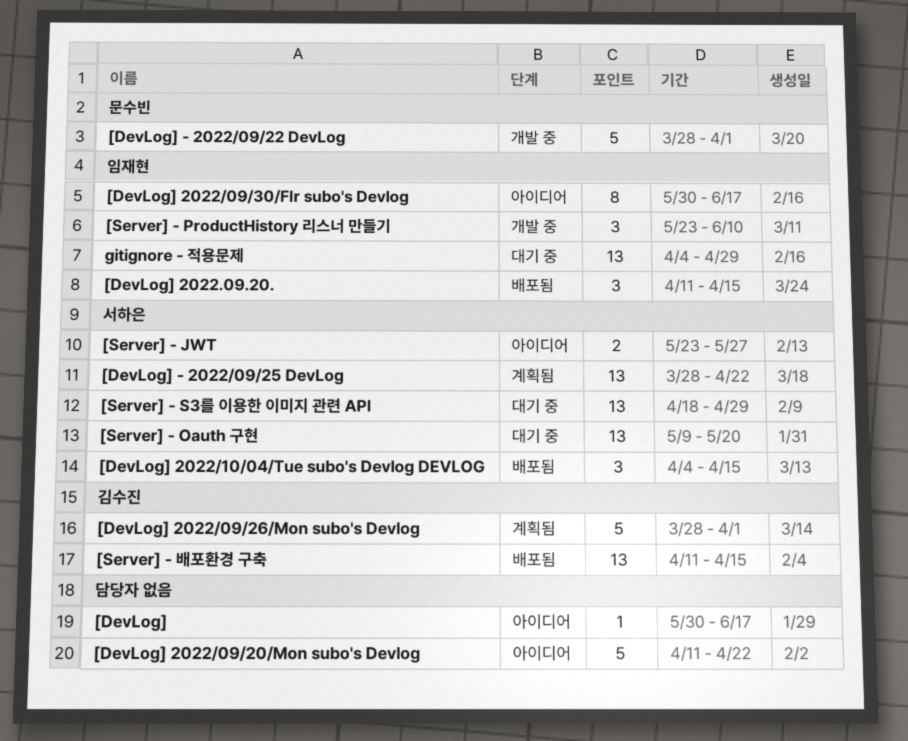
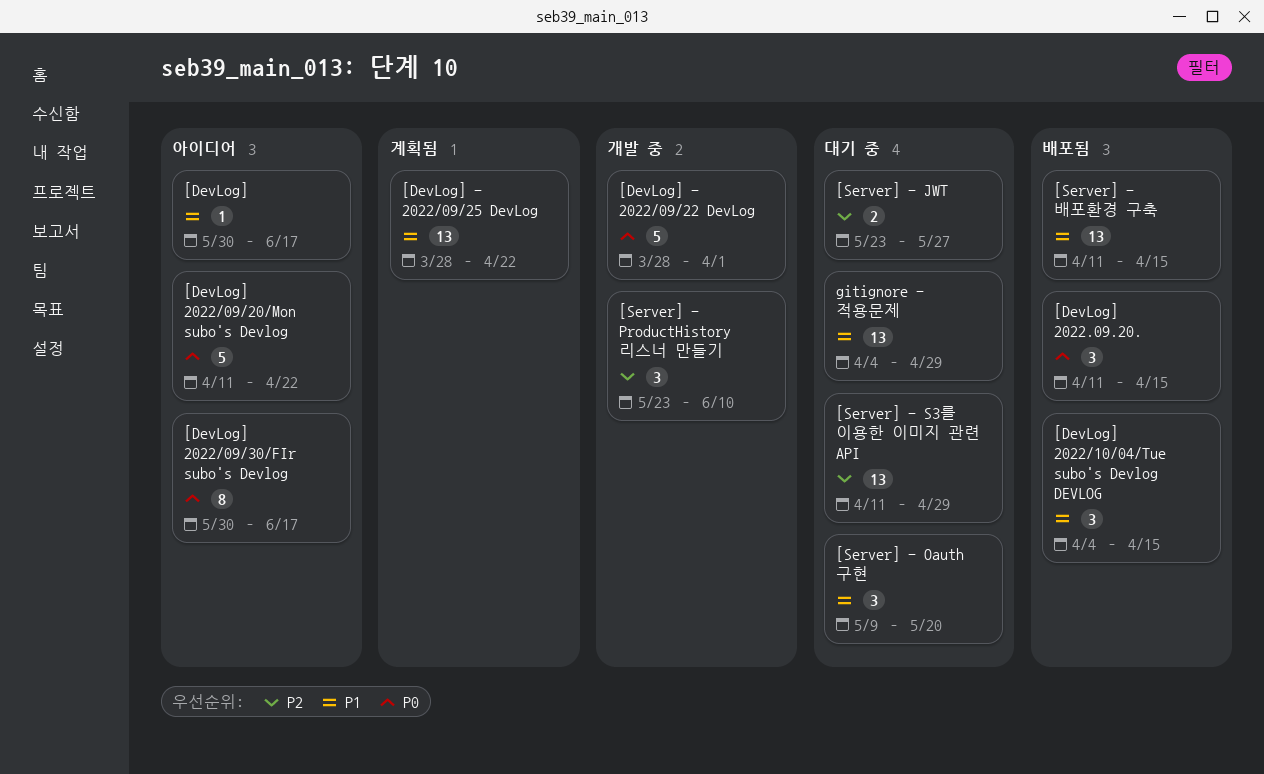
[DevLog] 2022/09/26/Mon subo's Devlog: present -> none
[Server] - JWT, status: 아이디어 -> 대기 중
[Server] - Oauth 구현, estimate: 13 -> 3
[Server] - S3를 이용한 이미지 관련 API, start: Apr 18 -> Apr 11

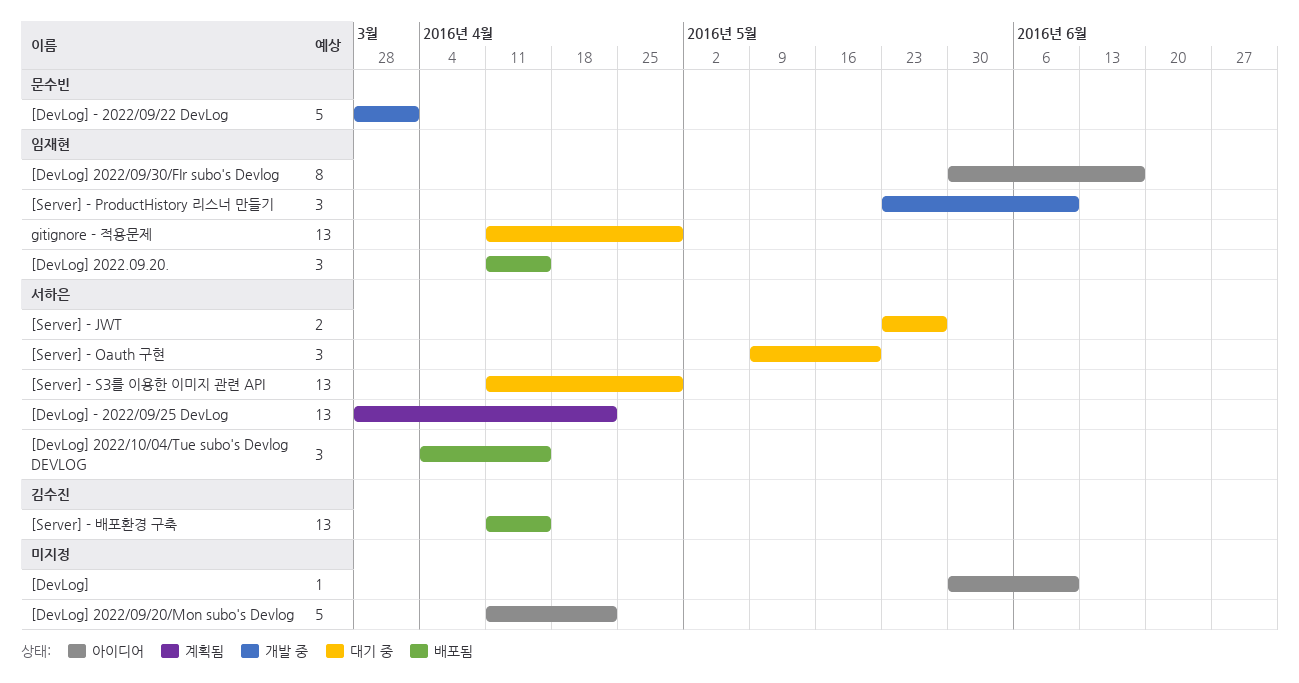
[DevLog], due: Jun 17 -> Jun 10
gitignore - 적용문제, start: Apr 4 -> Apr 11

